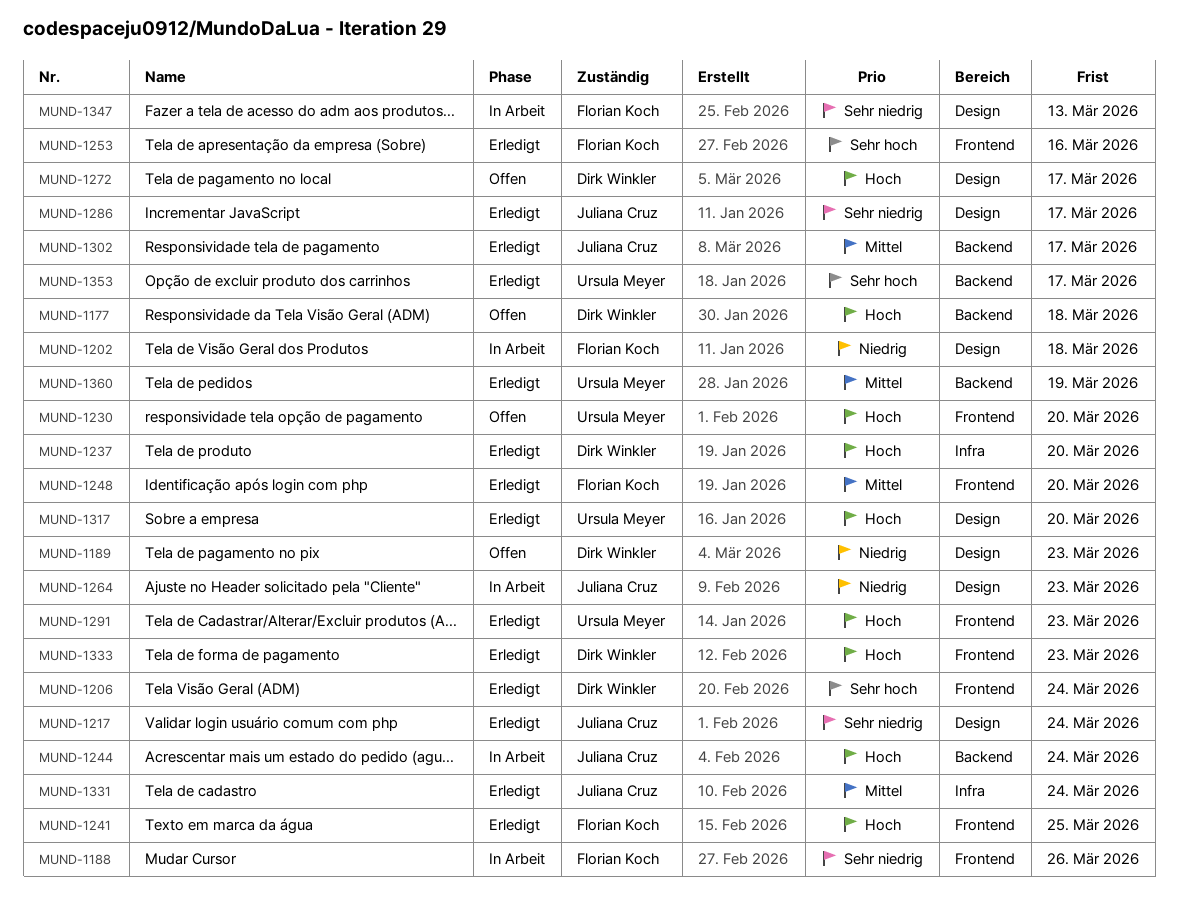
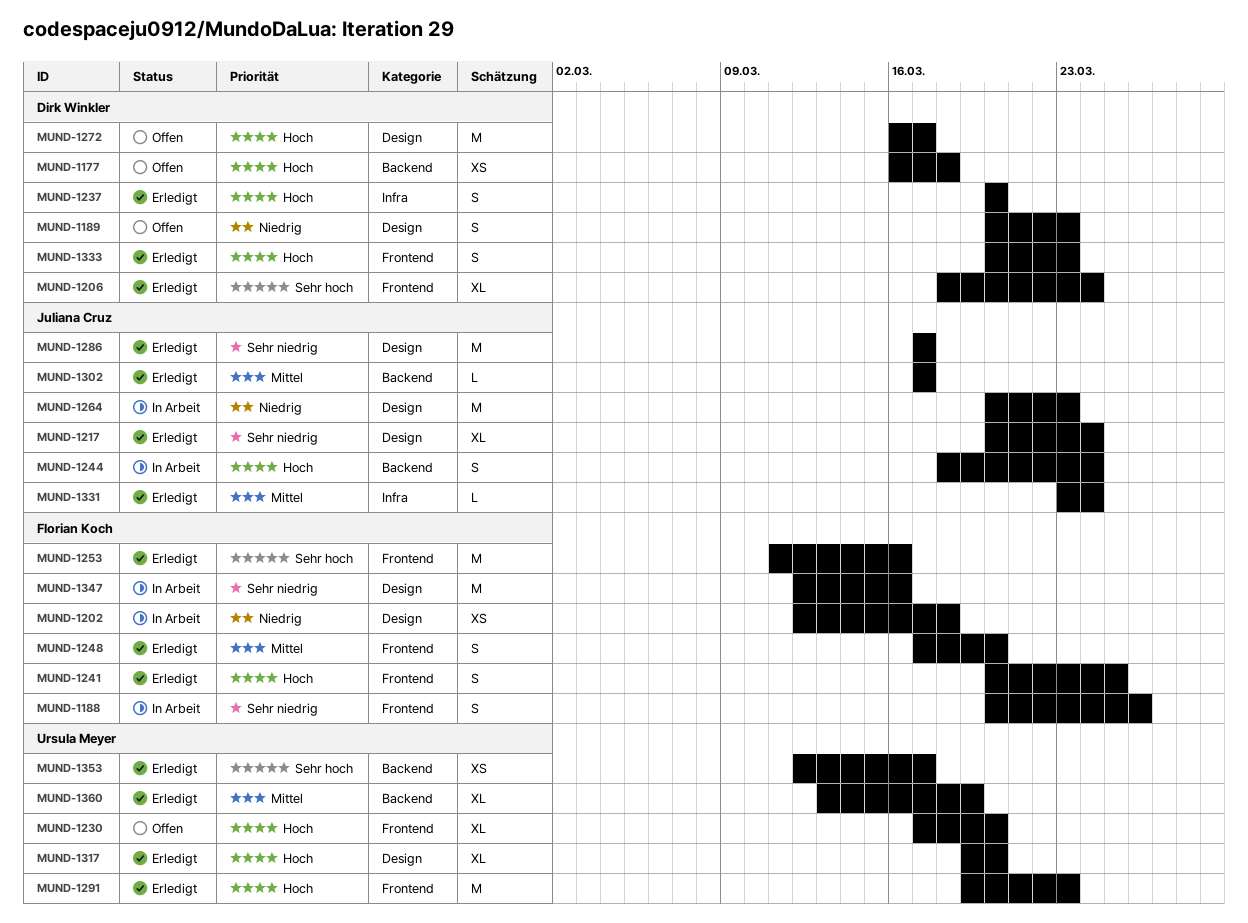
MUND-1347, due: Mar 13 -> Mar 16

